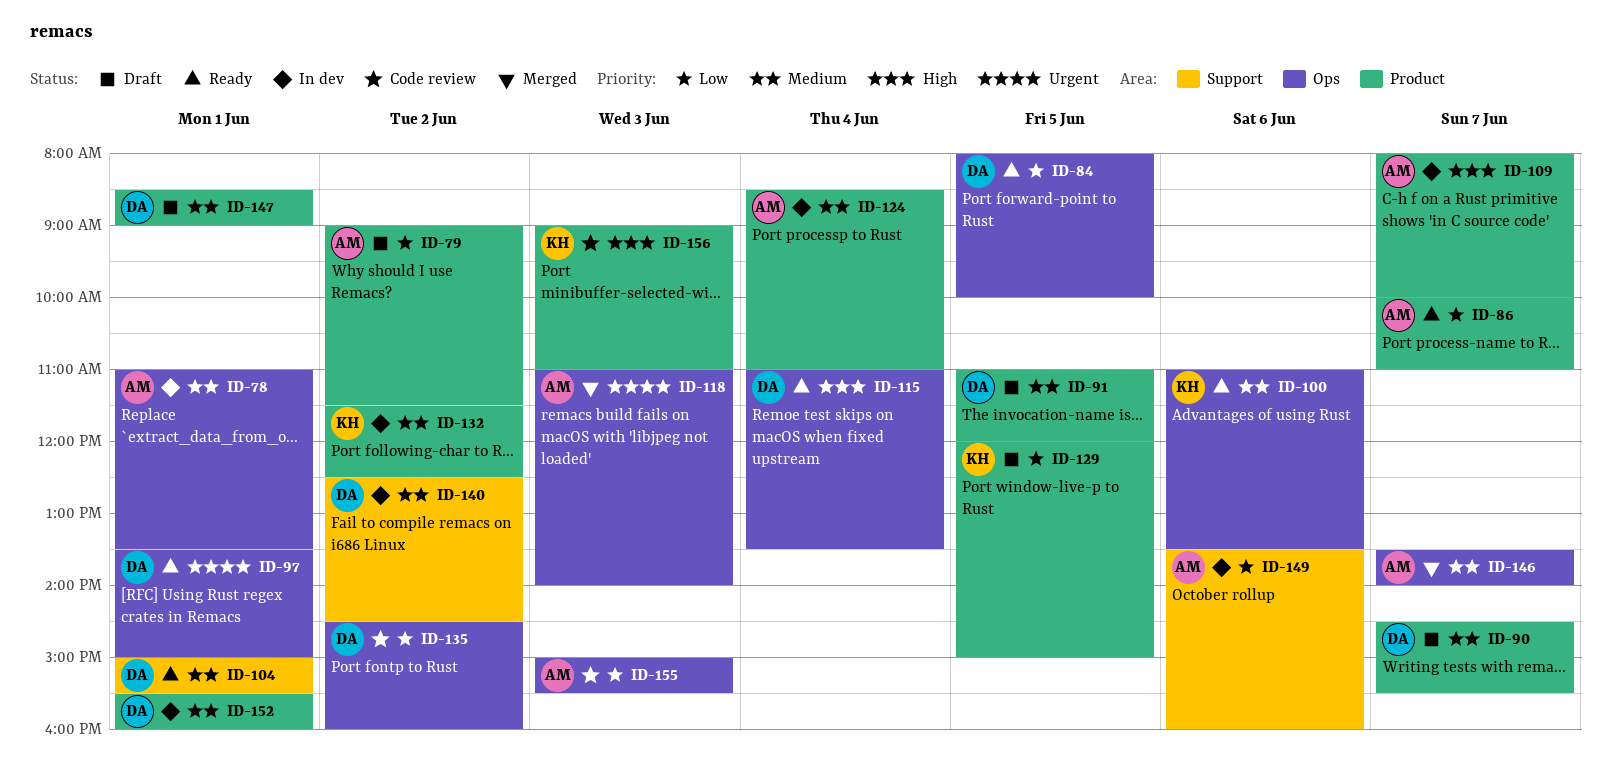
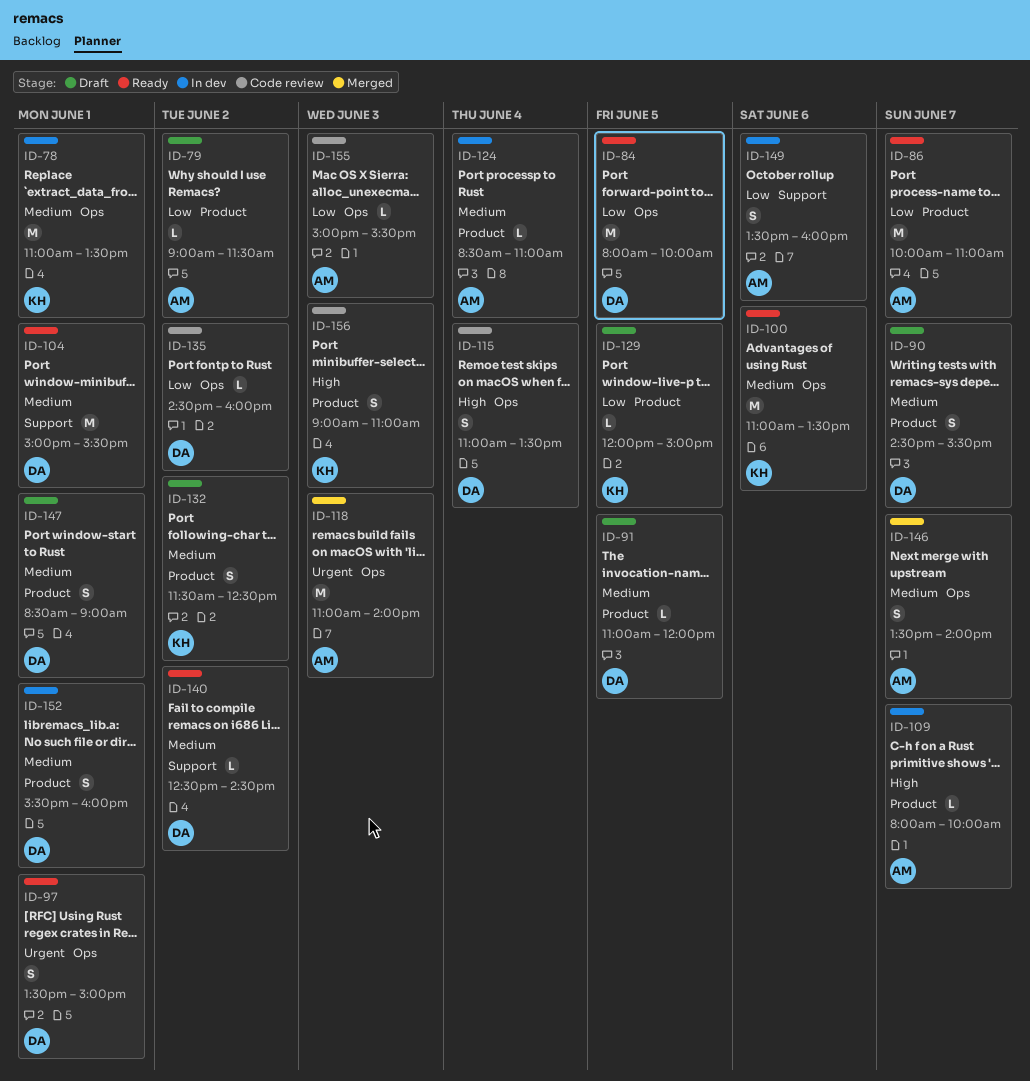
ID-78, owner: AM -> KH
ID-115, status: Ready -> Code review
ID-132, status: In dev -> Draft
ID-140, status: In dev -> Ready

